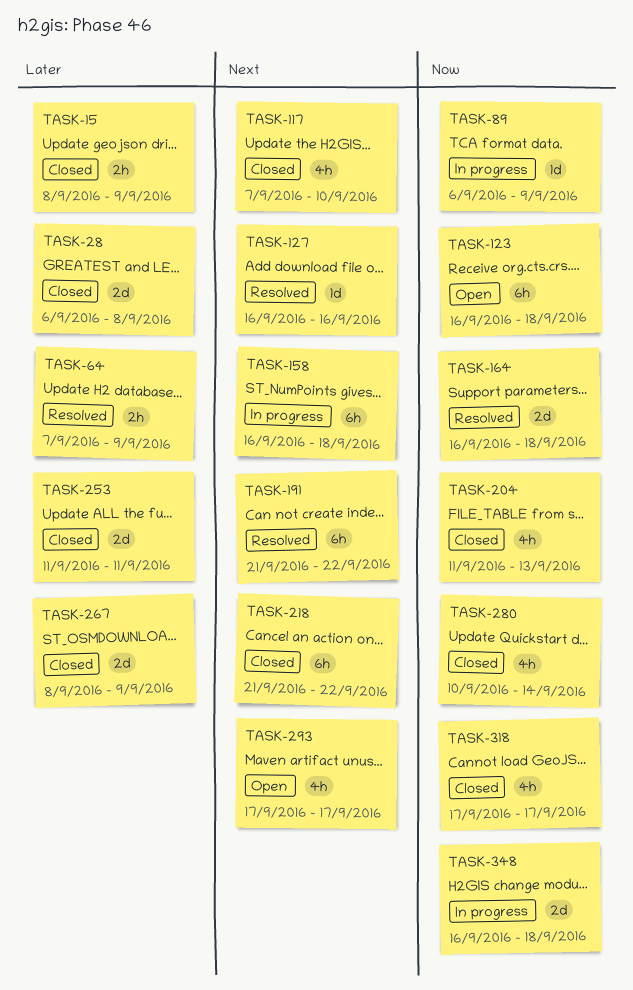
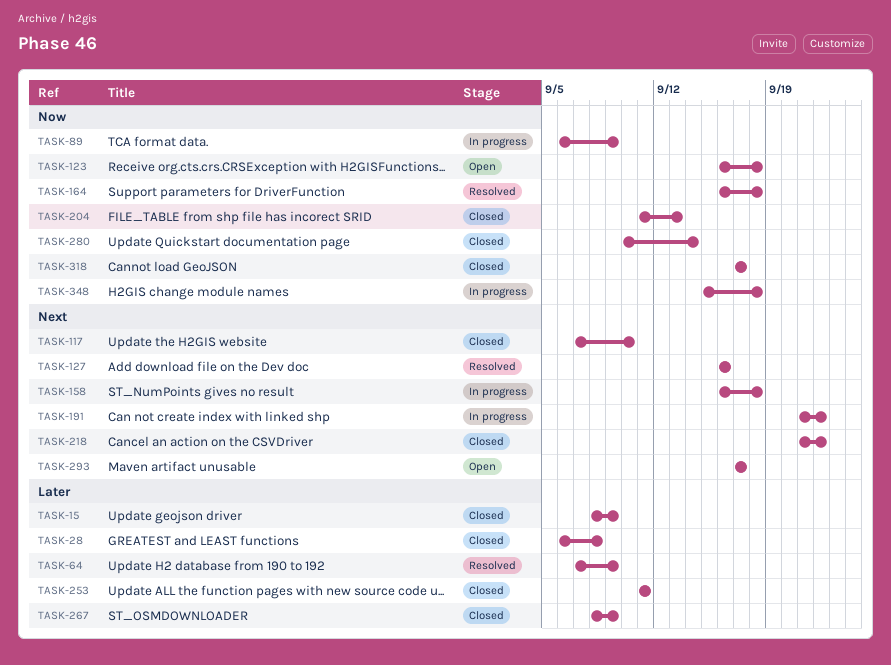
TASK-191, status: Resolved -> In progress
TASK-348, start: Sep 16 -> Sep 15

